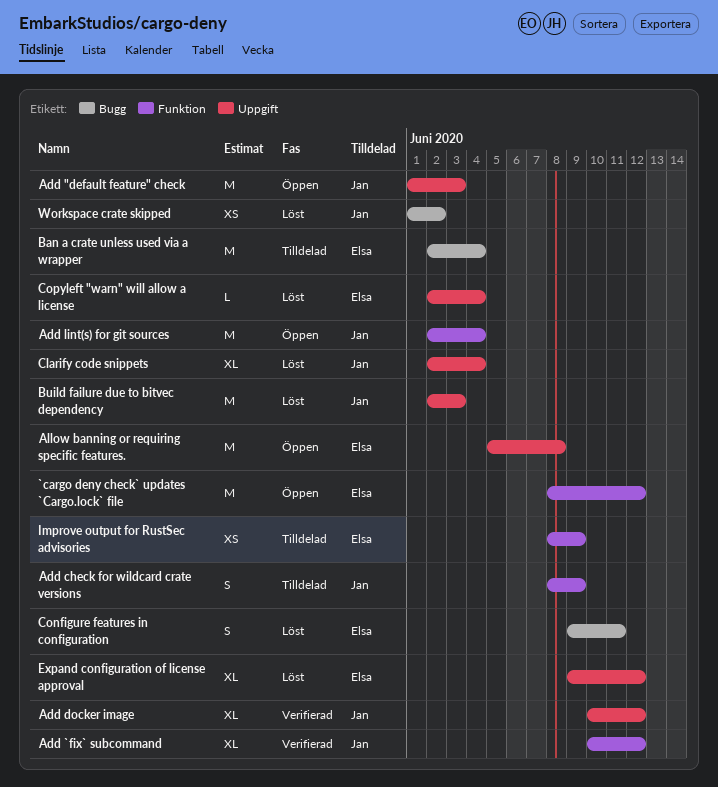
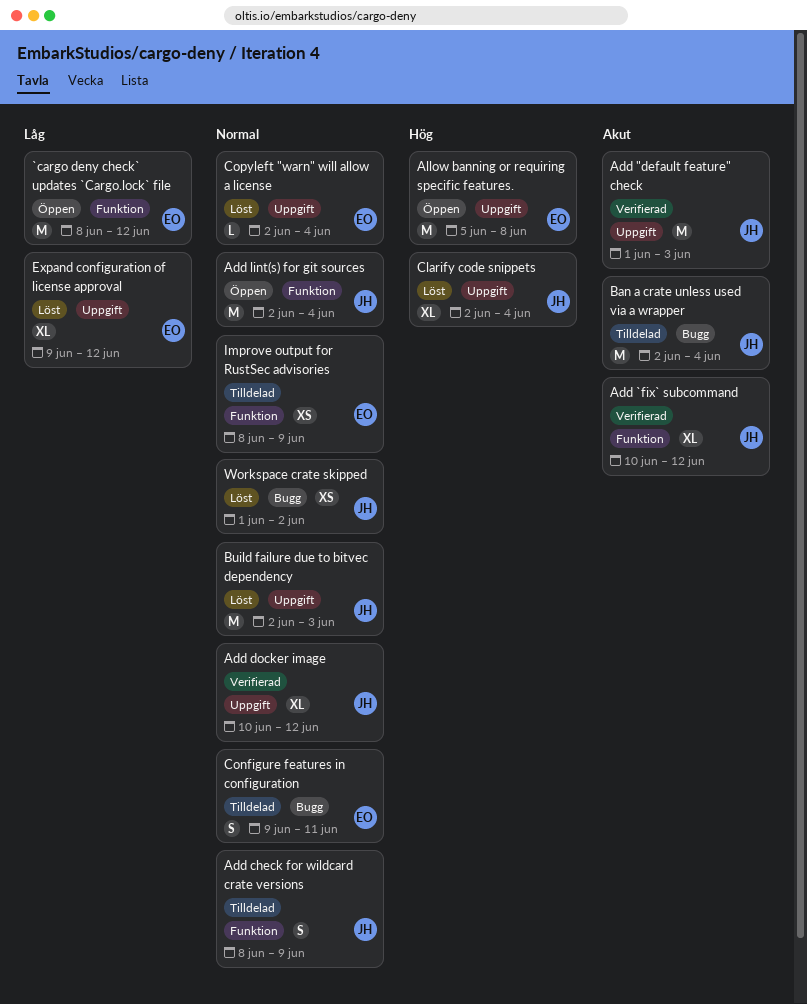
Add "default feature" check, status: Öppen -> Verifierad
Ban a crate unless used via a wrapper, owner: Elsa -> Jan
Configure features in configuration, status: Löst -> Tilldelad

